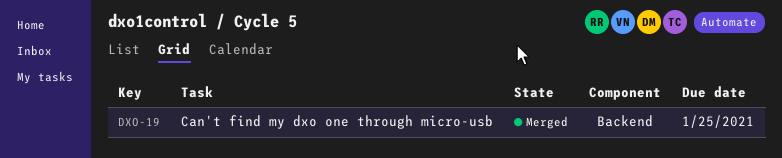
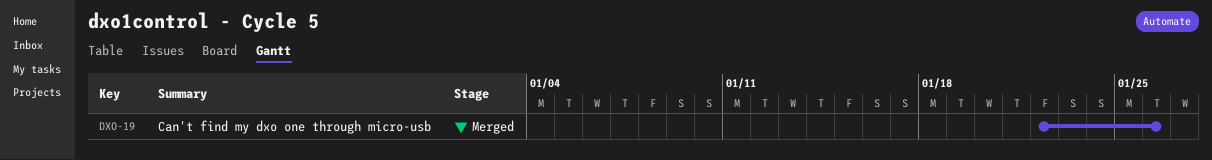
DXO-19, due: Jan 25 -> Jan 26

